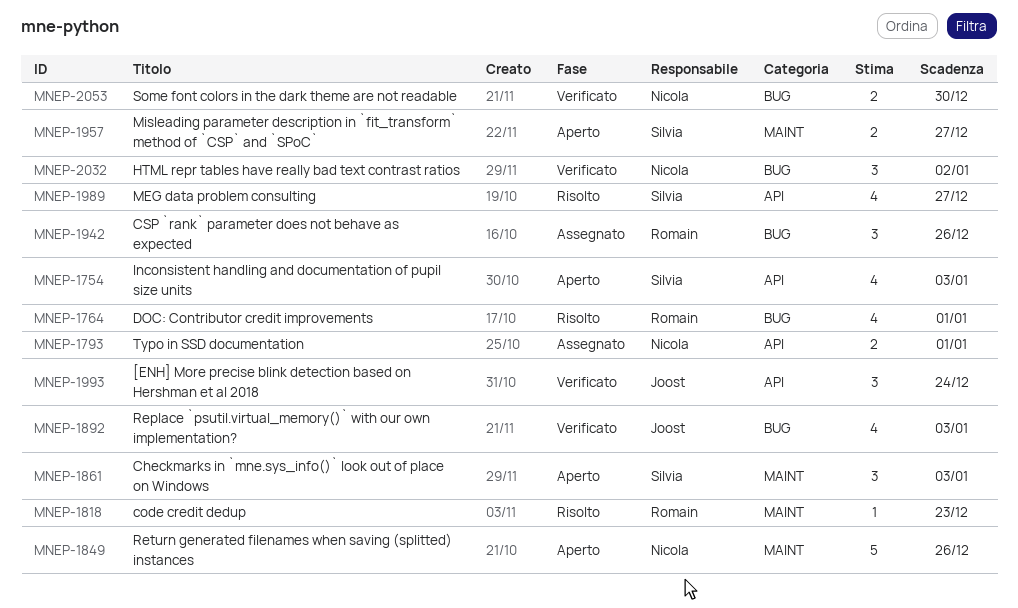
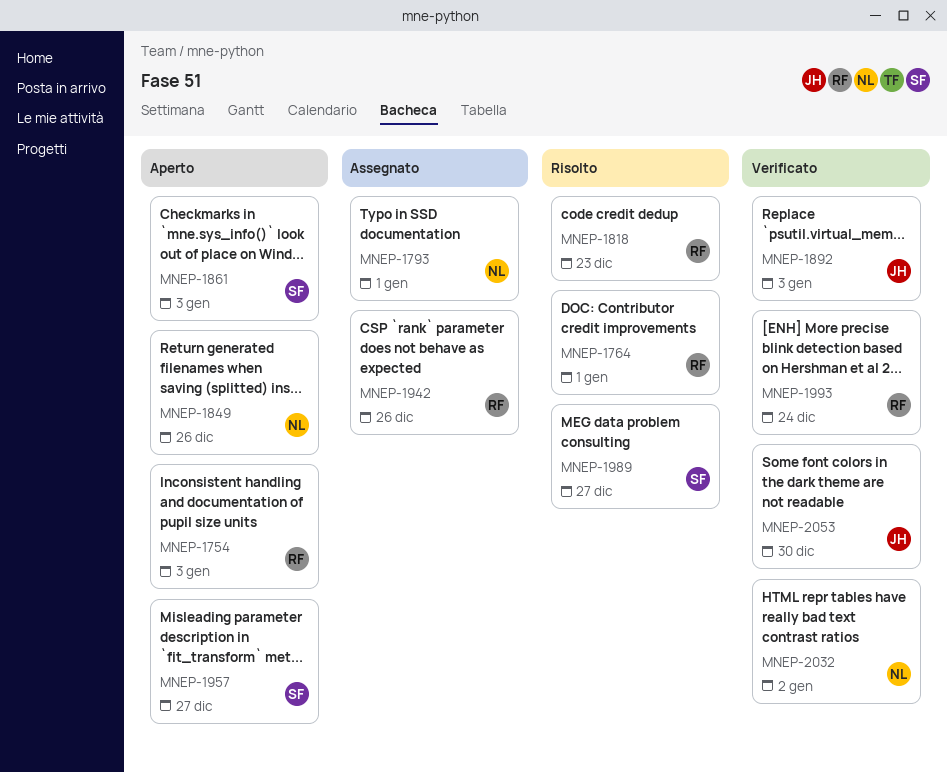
MNEP-1754, owner: Silvia -> Romain
MNEP-1993, owner: Joost -> Romain
MNEP-2053, owner: Nicola -> Joost

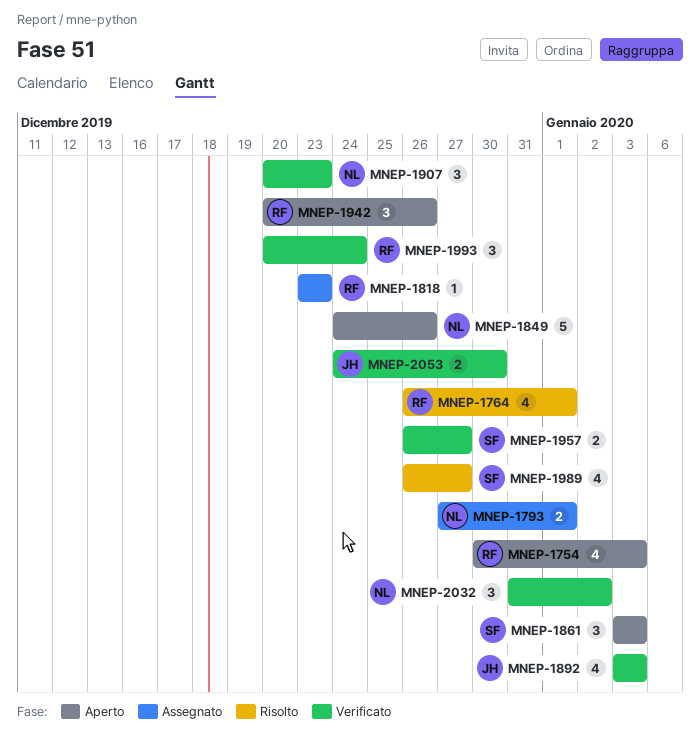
MNEP-1818, status: Risolto -> Assegnato
MNEP-1907: none -> present
MNEP-1942, status: Assegnato -> Aperto
MNEP-1957, status: Aperto -> Verificato

